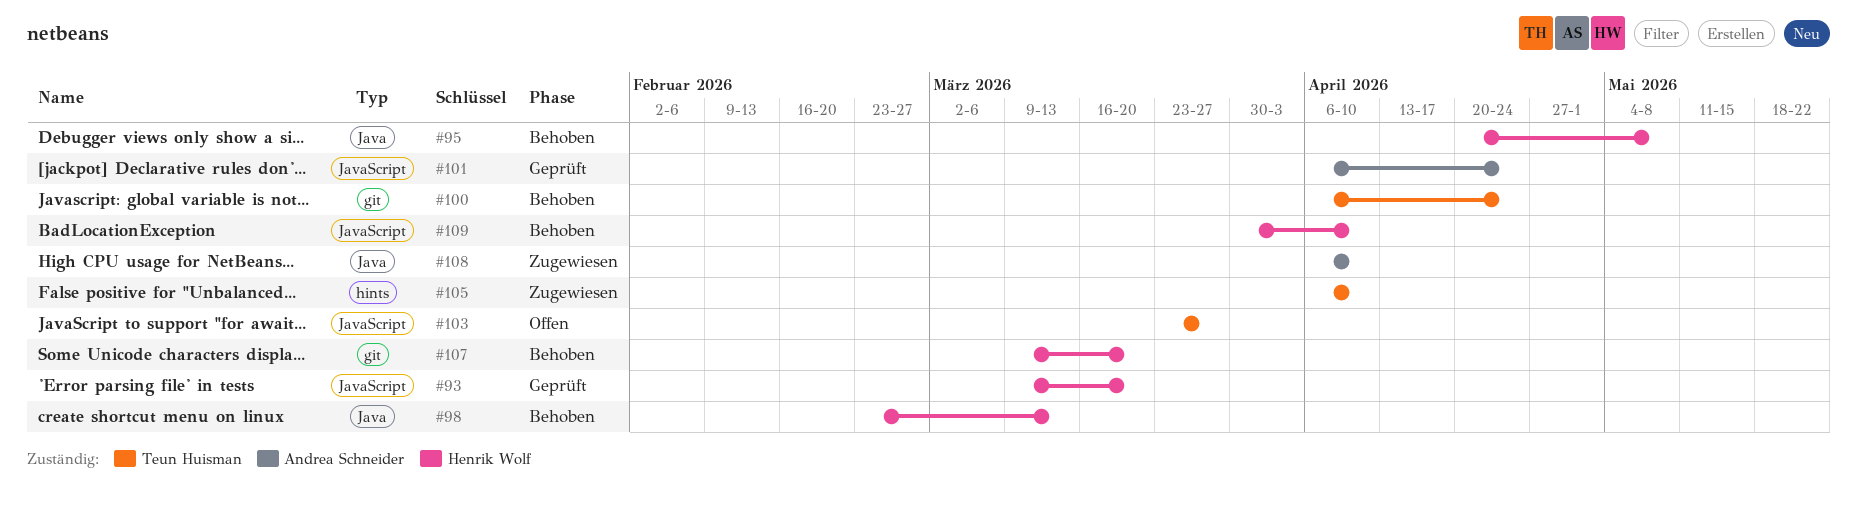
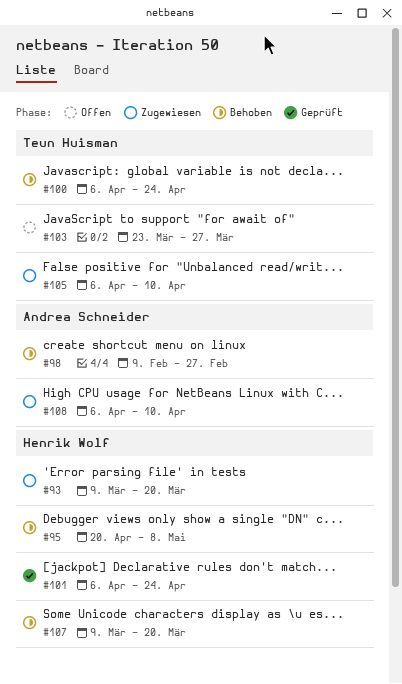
#93, status: Geprüft -> Zugewiesen
#98, owner: Henrik Wolf -> Andrea Schneider
#98, start: Feb 23 -> Feb 9
#98, due: Mar 13 -> Feb 27
#101, owner: Andrea Schneider -> Henrik Wolf
#109: present -> none

